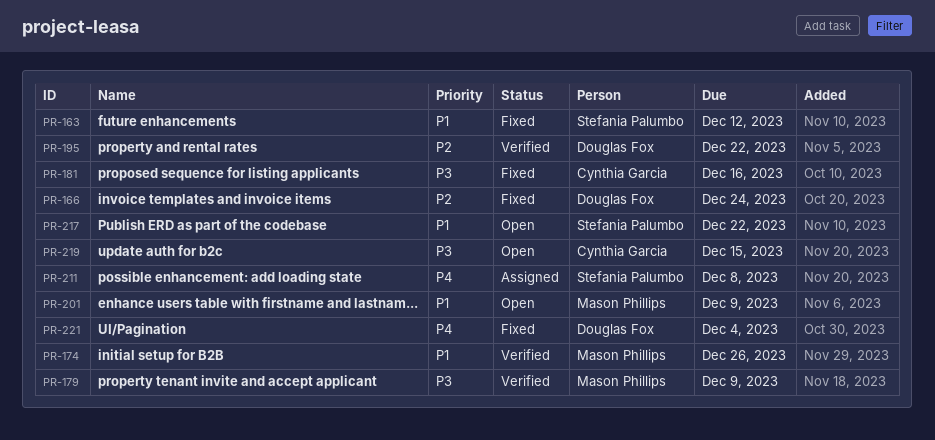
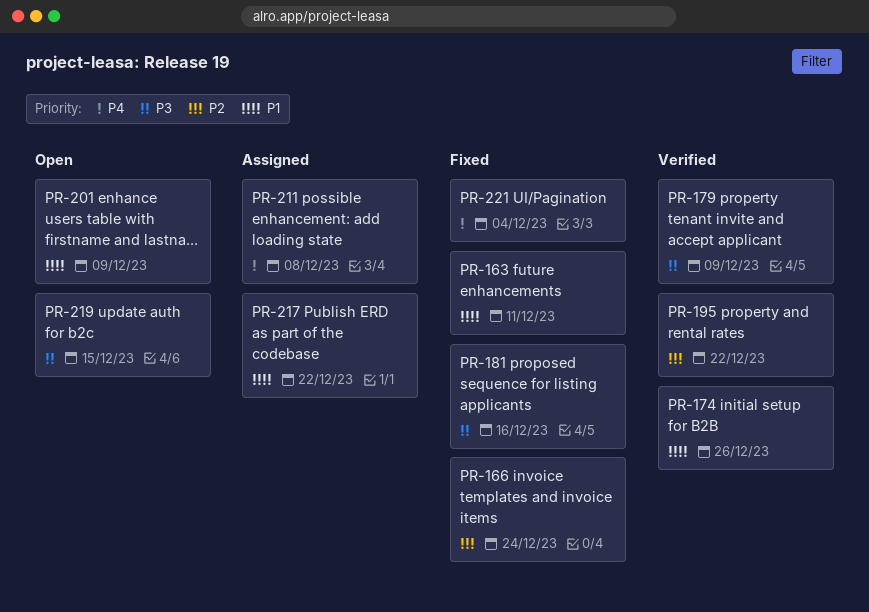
PR-163, due: Dec 12 -> Dec 11
PR-217, status: Open -> Assigned

